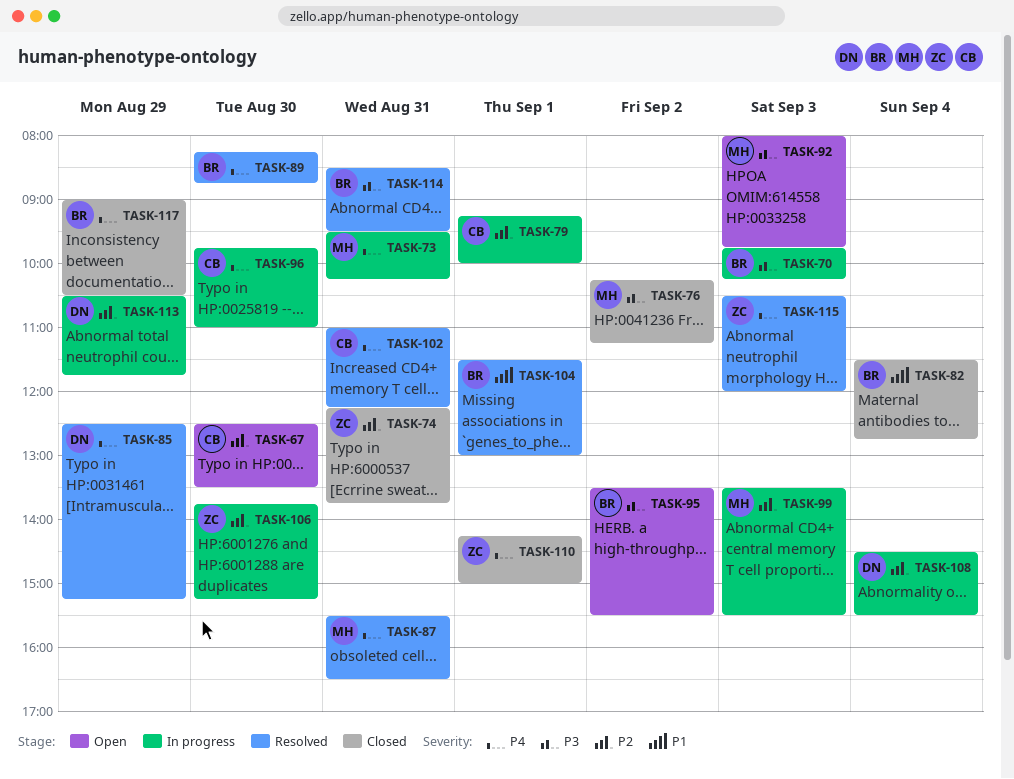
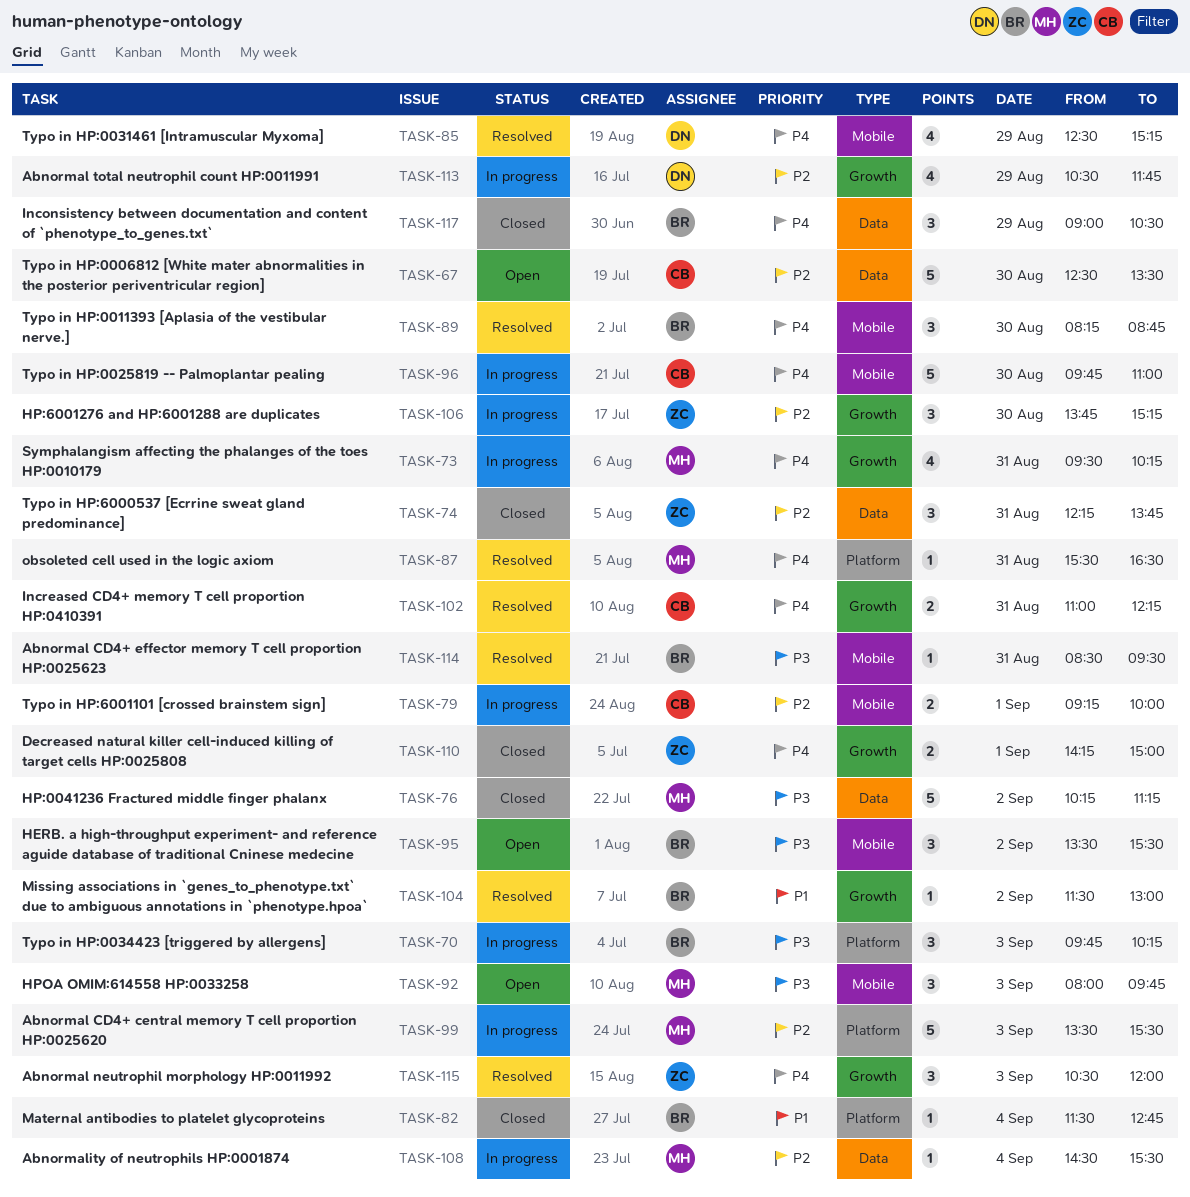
TASK-104, day: Sep 1 -> Sep 2
TASK-108, owner: DN -> MH

